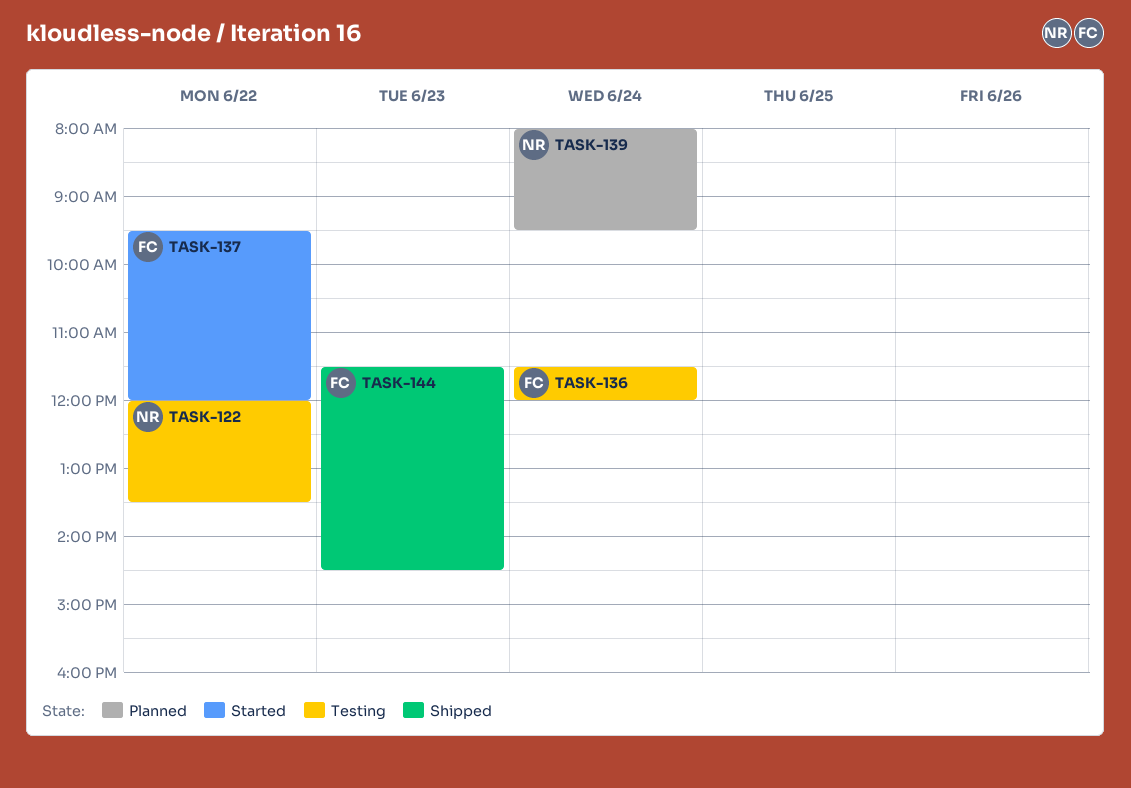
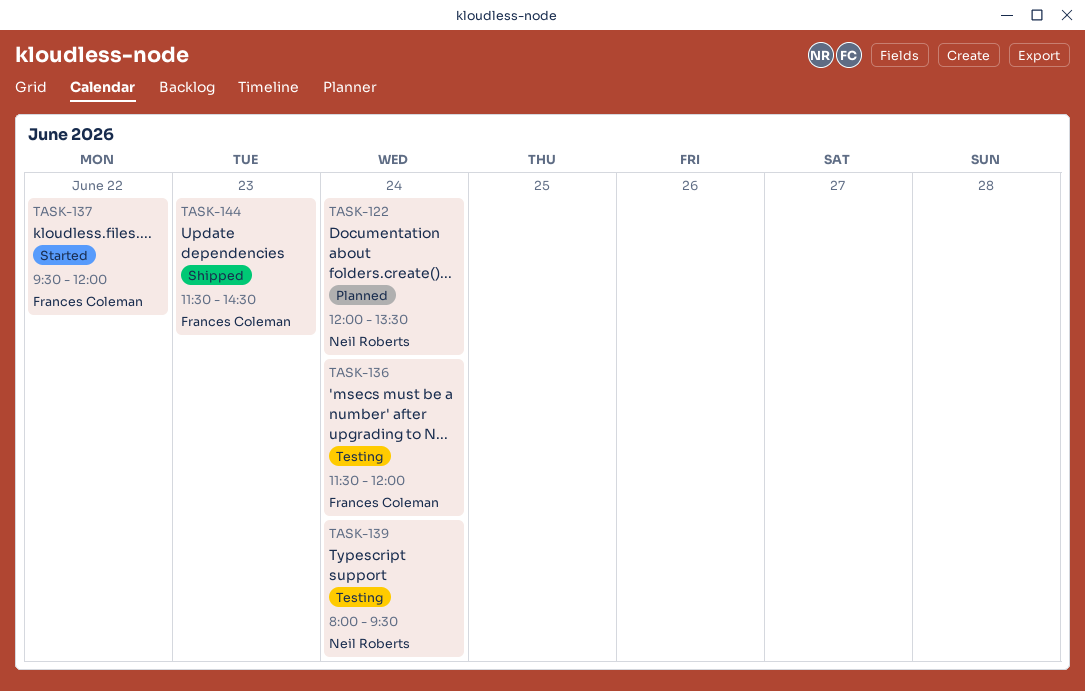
TASK-122, status: Testing -> Planned
TASK-122, day: Jun 22 -> Jun 24
TASK-139, status: Planned -> Testing

